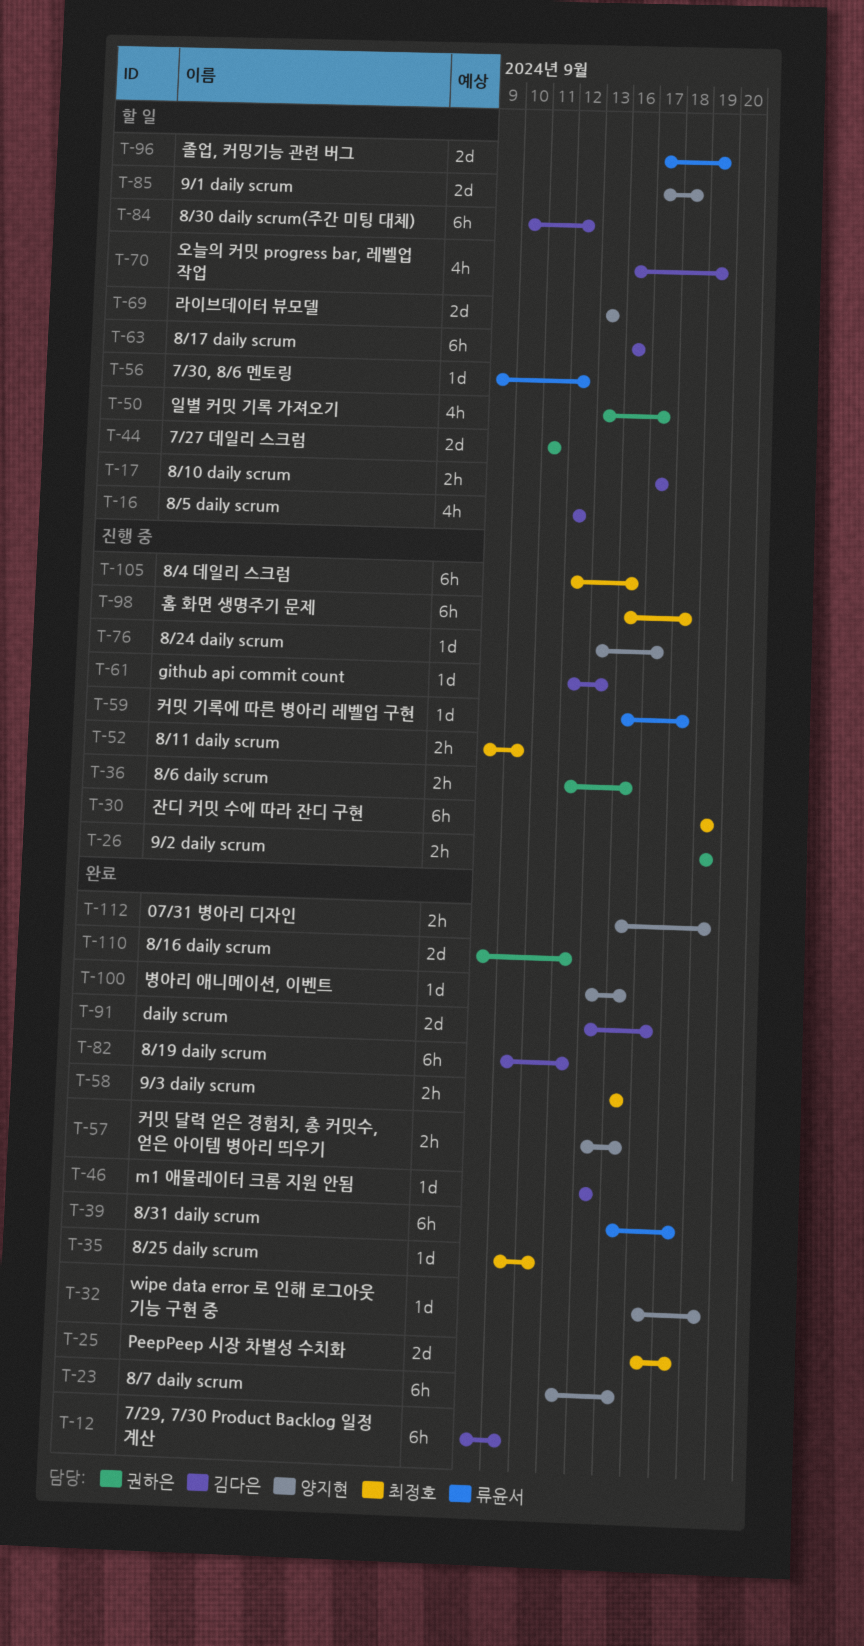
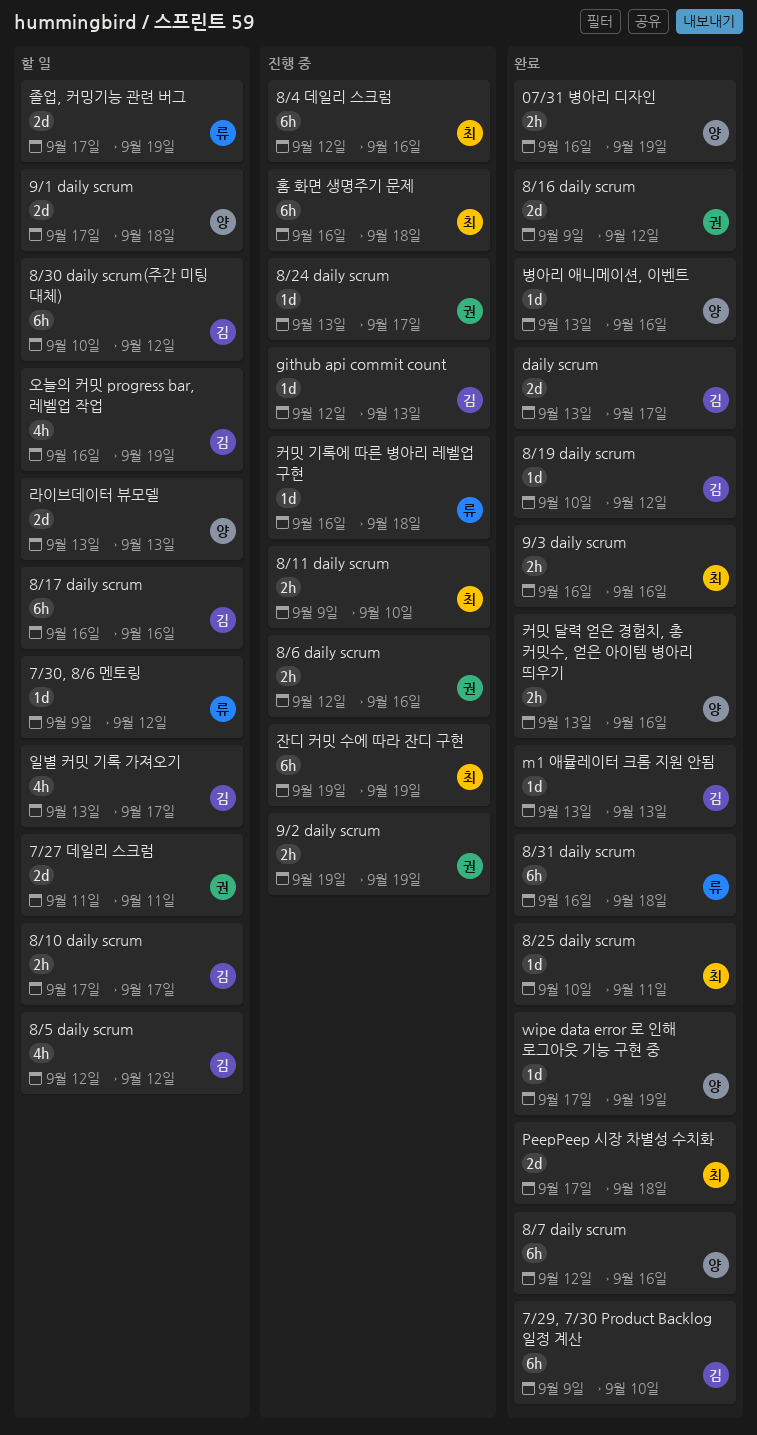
8/19 daily scrum, estimate: 6h -> 1d
8/24 daily scrum, owner: 양지현 -> 권하은
일별 커밋 기록 가져오기, owner: 권하은 -> 김다은

